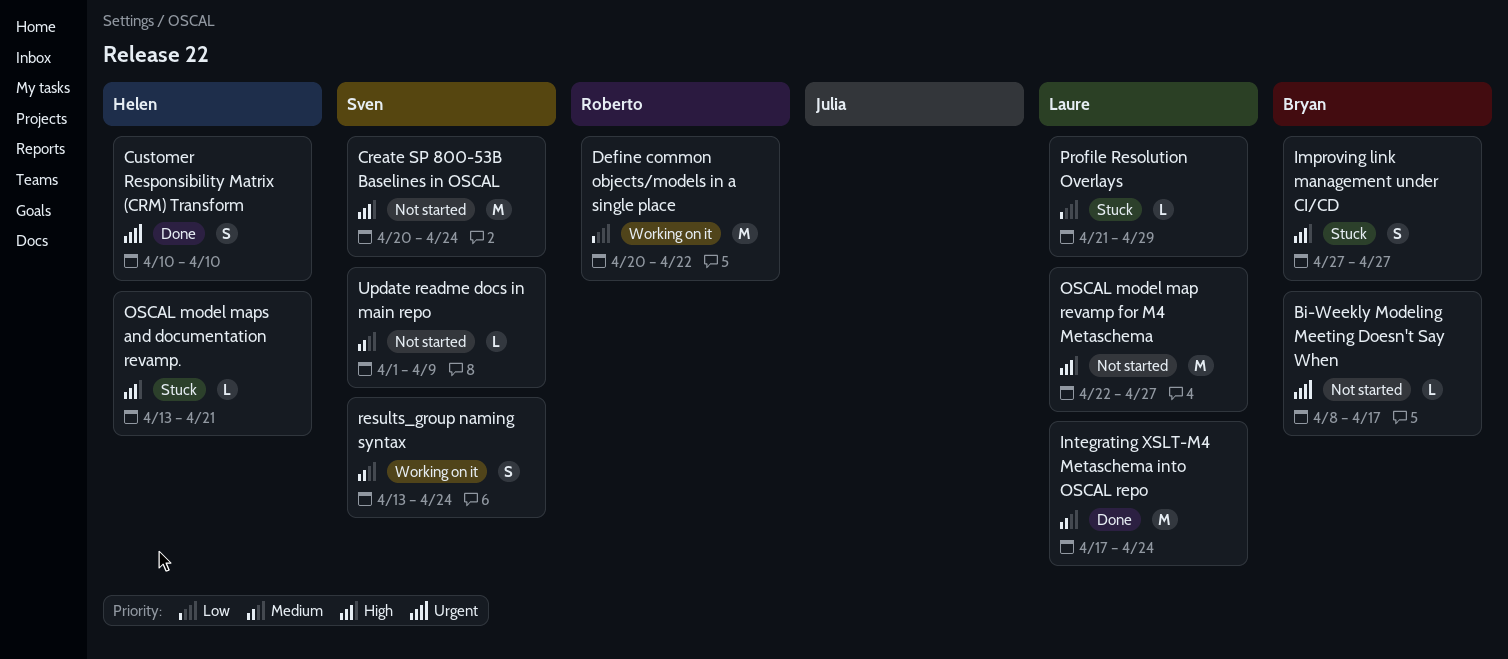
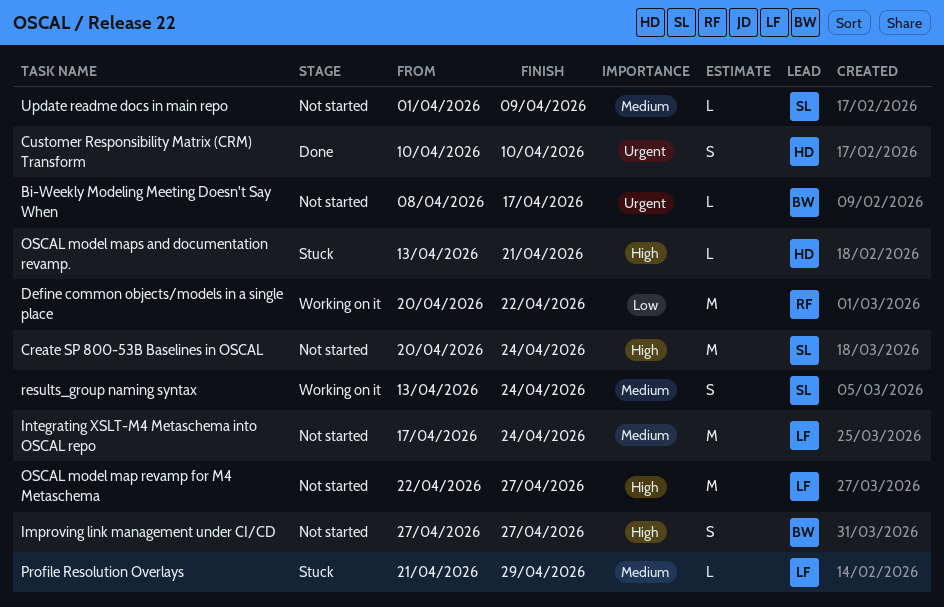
Improving link management under CI/CD, status: Stuck -> Not started
Integrating XSLT-M4 Metaschema into OSCAL repo, status: Done -> Not started
Profile Resolution Overlays, priority: Low -> Medium

